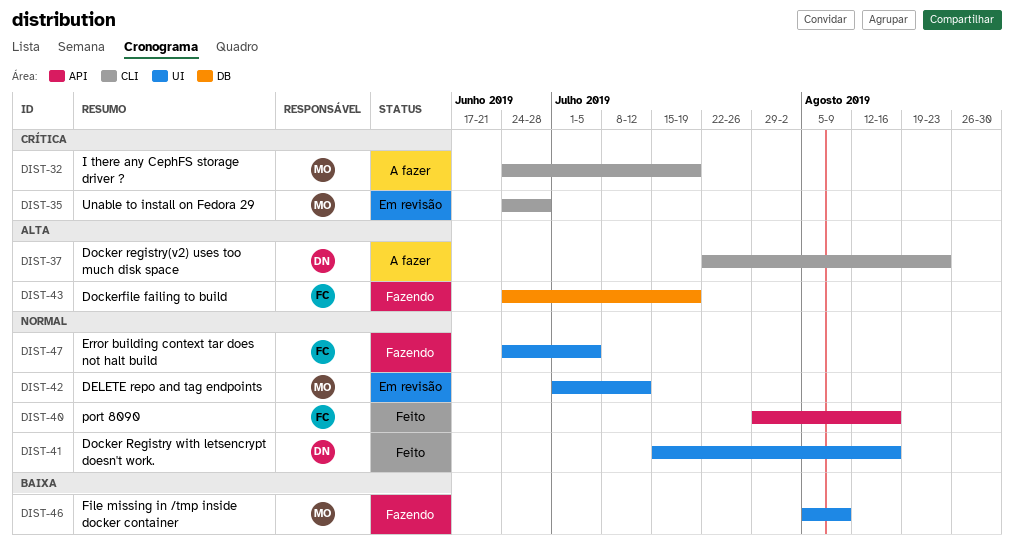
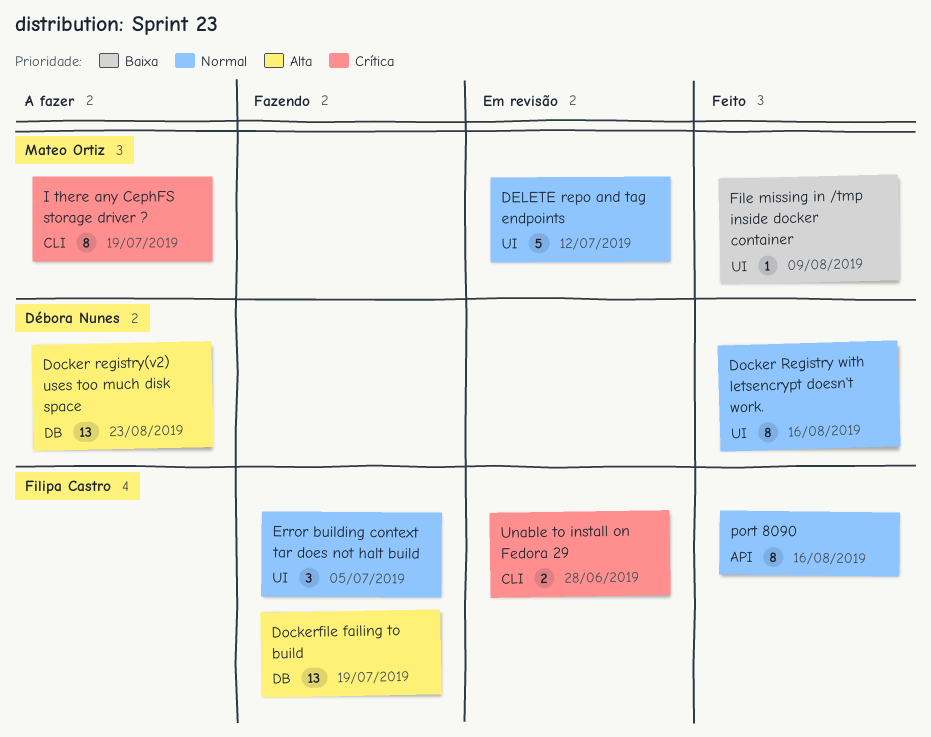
Docker registry(v2) uses too much disk space, label: CLI -> DB
File missing in /tmp inside docker container, status: Fazendo -> Feito
Unable to install on Fedora 29, owner: Mateo Ortiz -> Filipa Castro

